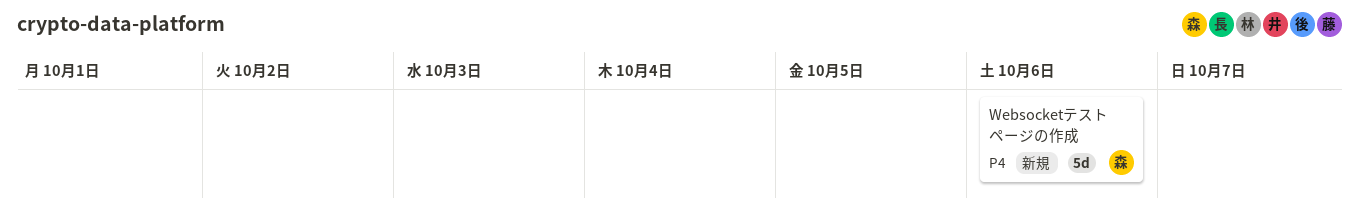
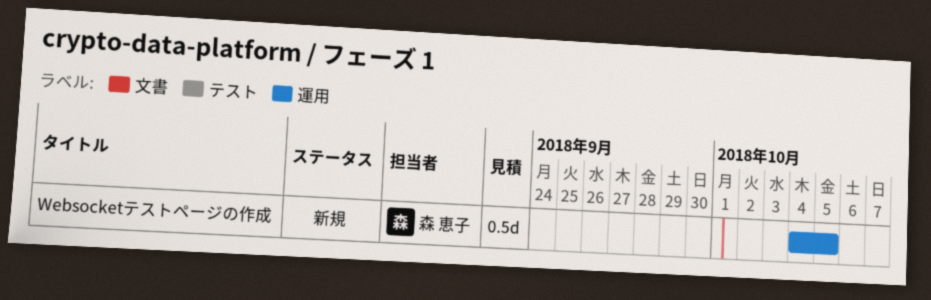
Websocketテストページの作成, estimate: 5d -> 0.5d
Websocketテストページの作成, due: Oct 6 -> Oct 5

